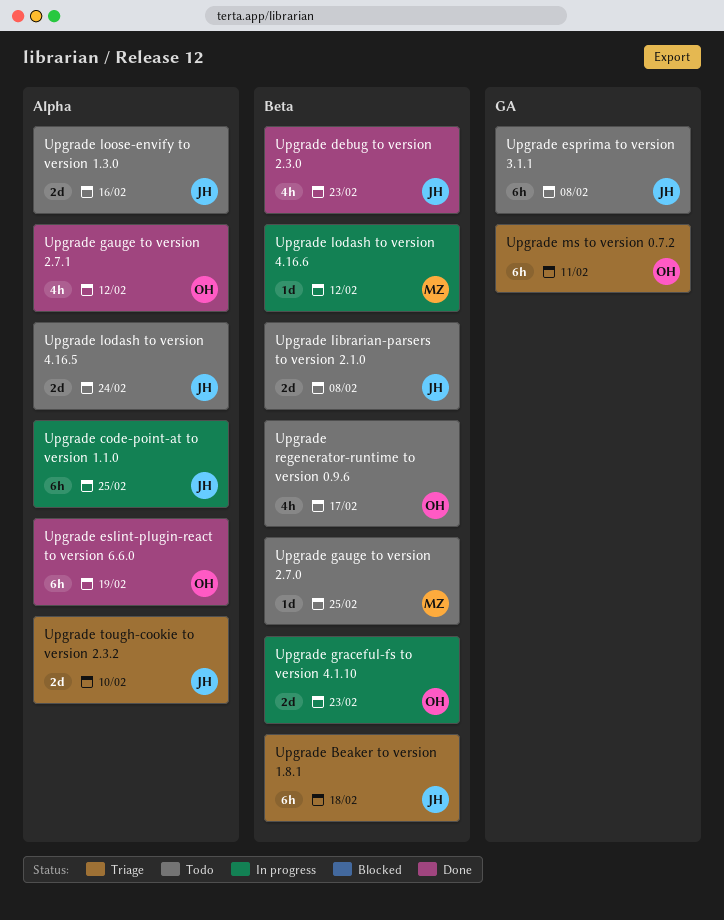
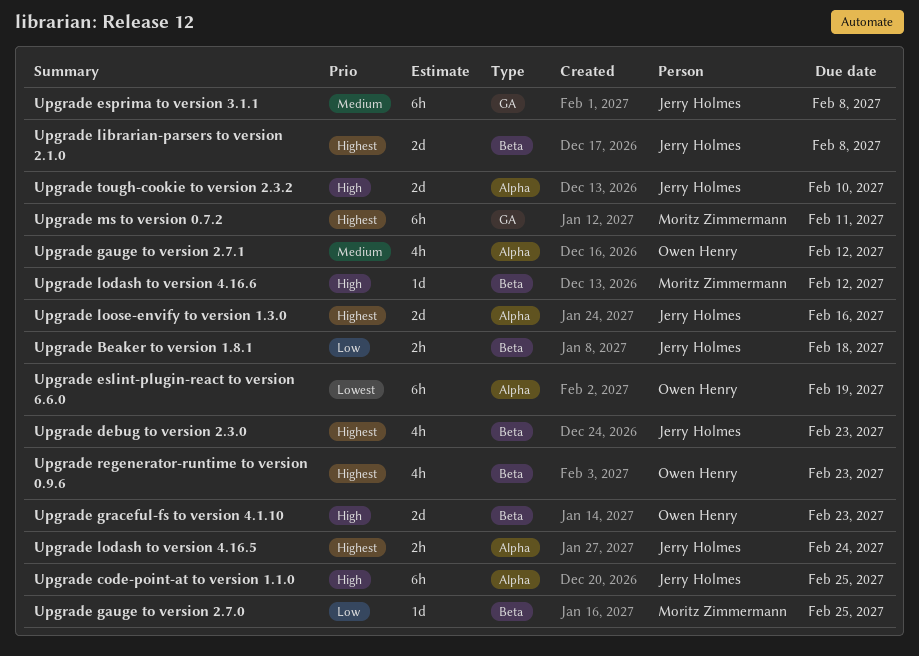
Upgrade Beaker to version 1.8.1, estimate: 6h -> 2h
Upgrade lodash to version 4.16.5, estimate: 2d -> 2h
Upgrade ms to version 0.7.2, owner: Owen Henry -> Moritz Zimmermann
Upgrade regenerator-runtime to version 0.9.6, due: Feb 17 -> Feb 23

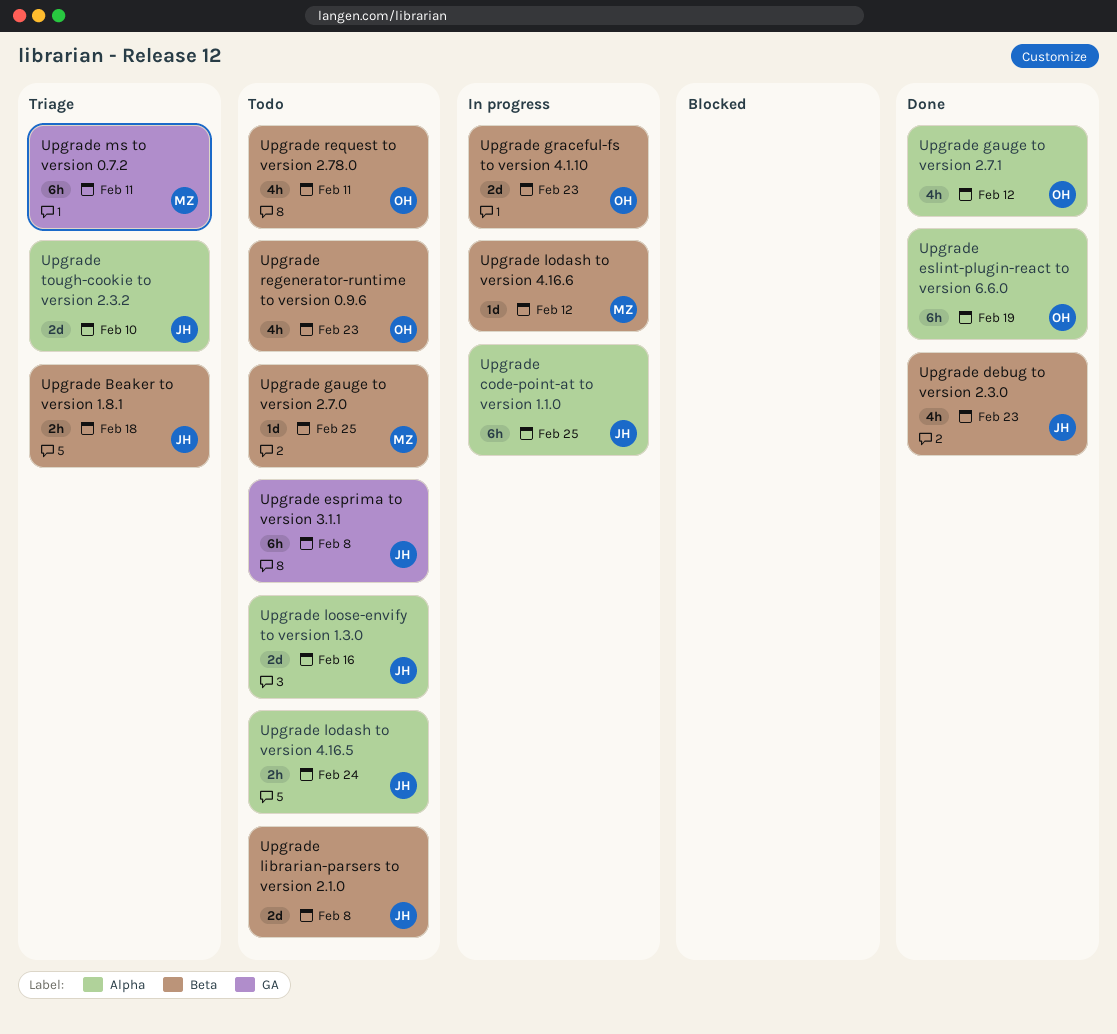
Upgrade request to version 2.78.0: none -> present

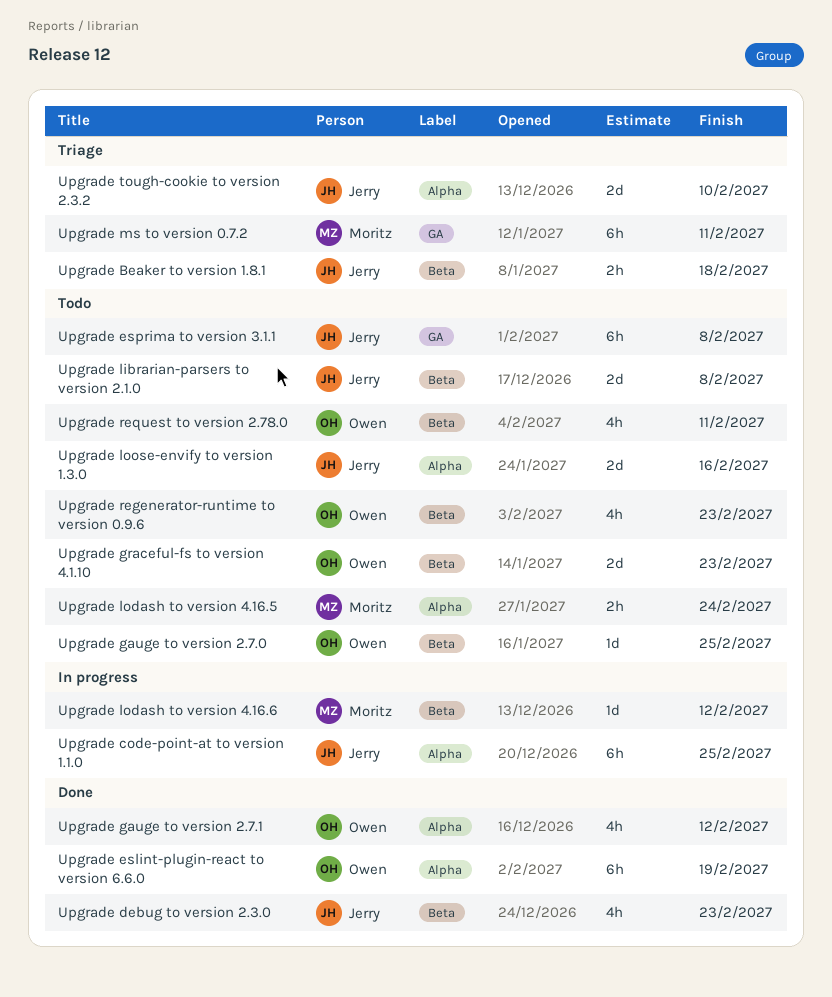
Upgrade gauge to version 2.7.0, owner: Moritz -> Owen
Upgrade graceful-fs to version 4.1.10, status: In progress -> Todo
Upgrade lodash to version 4.16.5, owner: Jerry -> Moritz

